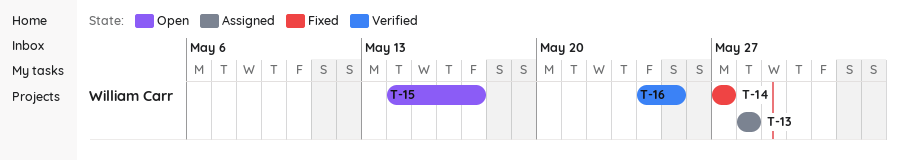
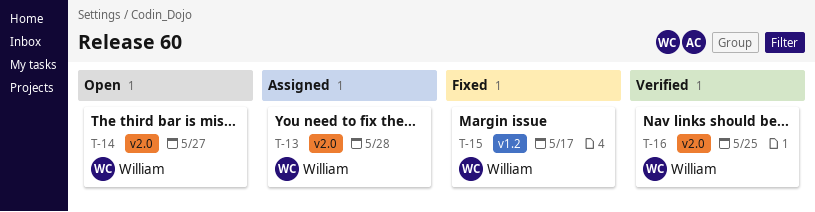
T-14, status: Fixed -> Open
T-15, status: Open -> Fixed

